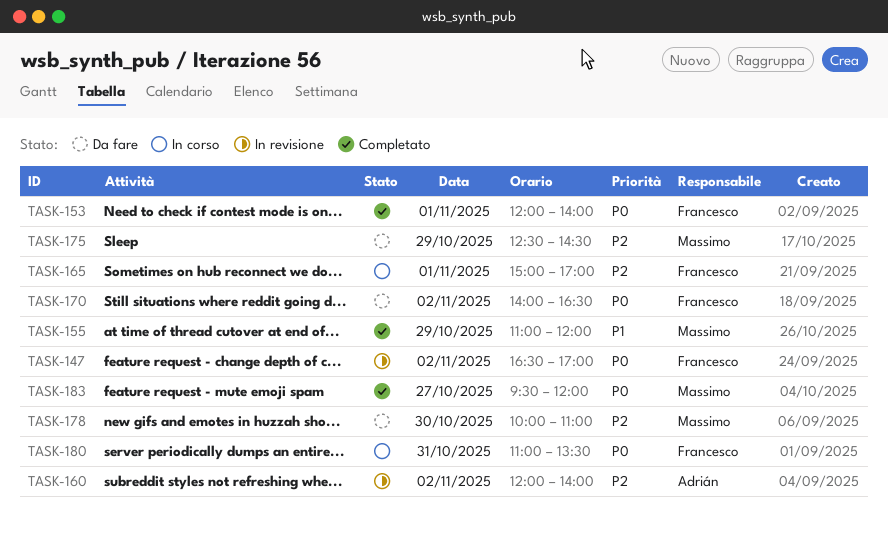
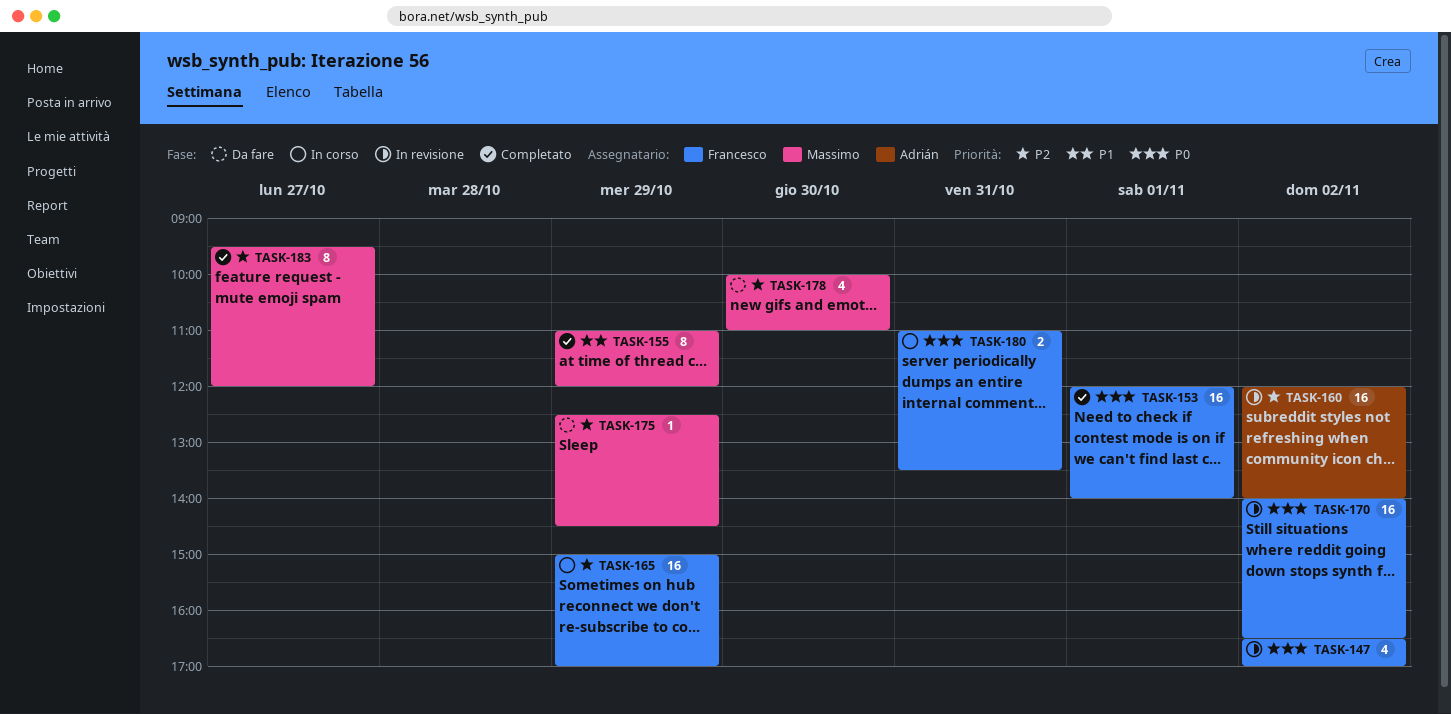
TASK-165, day: Nov 1 -> Oct 29
TASK-170, status: Da fare -> In revisione
TASK-183, priority: P0 -> P2

